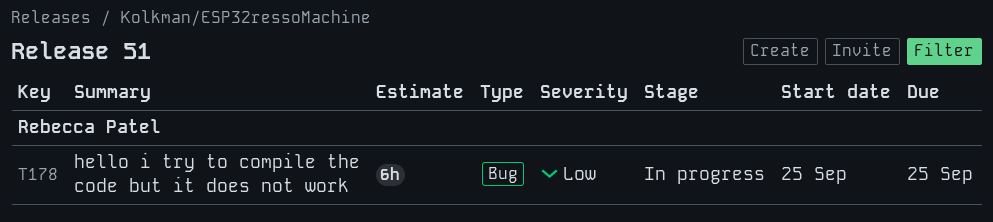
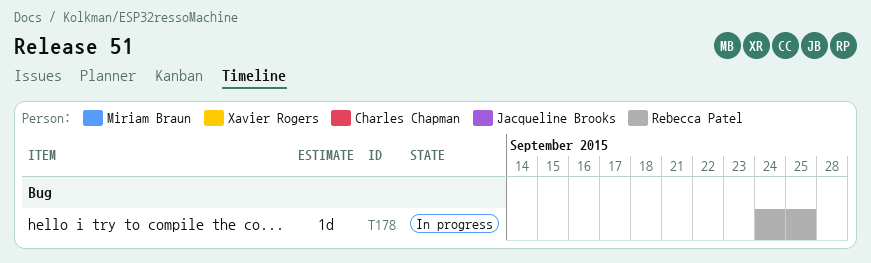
T178, estimate: 6h -> 1d
T178, start: Sep 25 -> Sep 24

